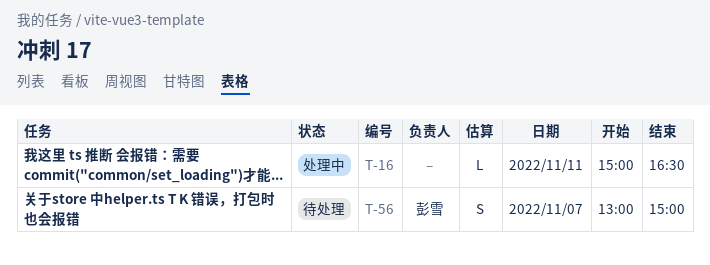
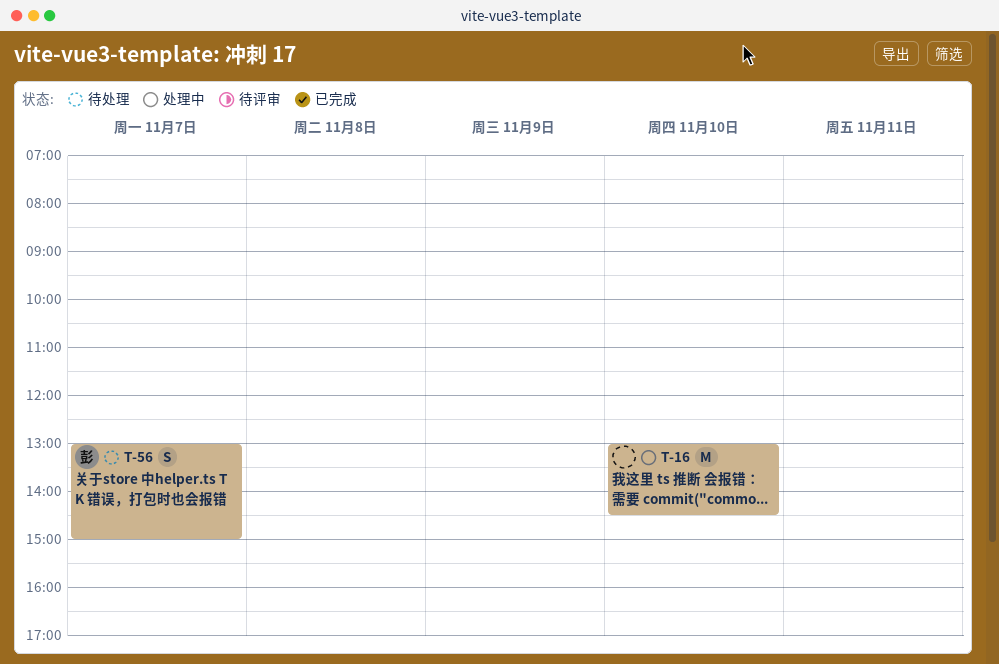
T-16, estimate: L -> M
T-16, day: Nov 11 -> Nov 10
T-16, begins: 15:00 -> 13:00
T-16, ends: 16:30 -> 14:30

